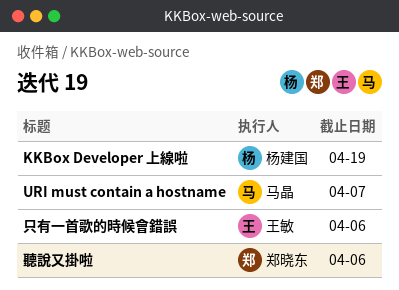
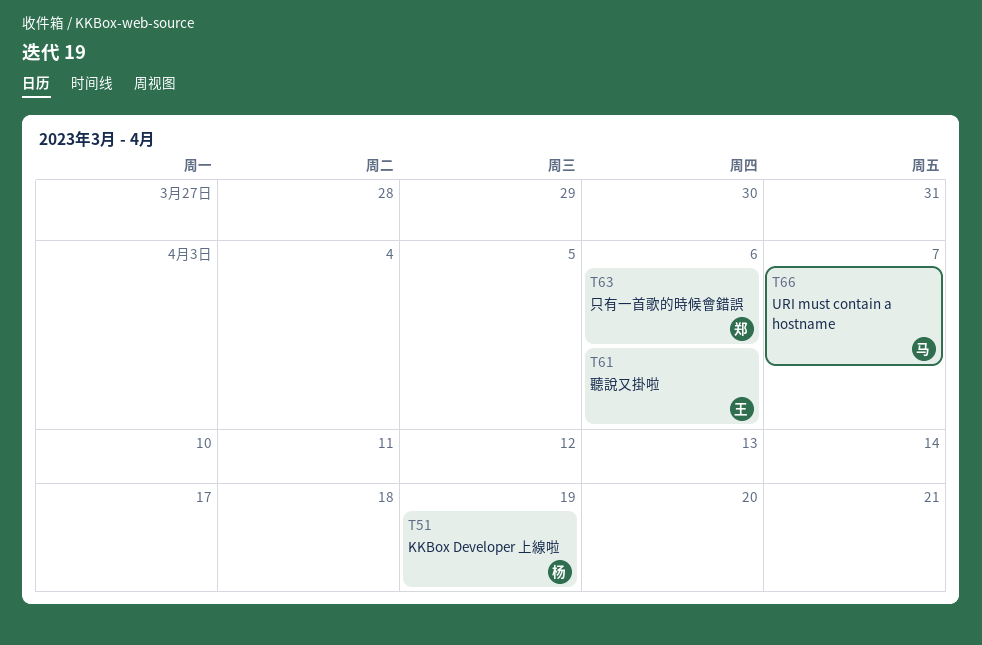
只有一首歌的時候會錯誤, owner: 王敏 -> 郑晓东
聽說又掛啦, owner: 郑晓东 -> 王敏

